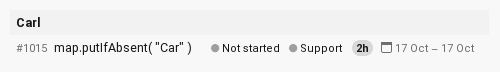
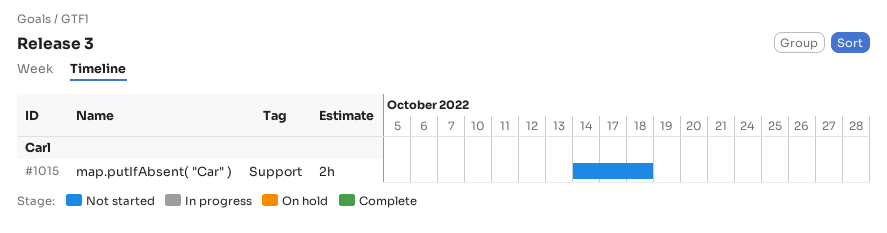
#1015, start: Oct 17 -> Oct 14
#1015, due: Oct 17 -> Oct 18

